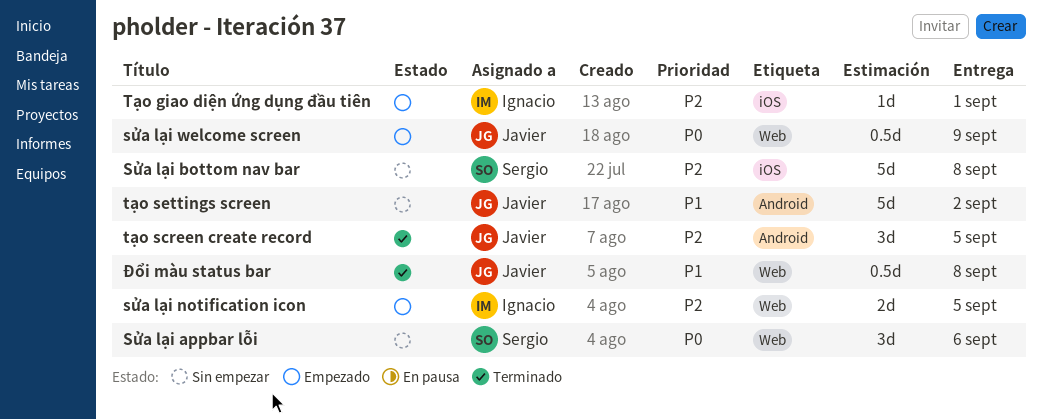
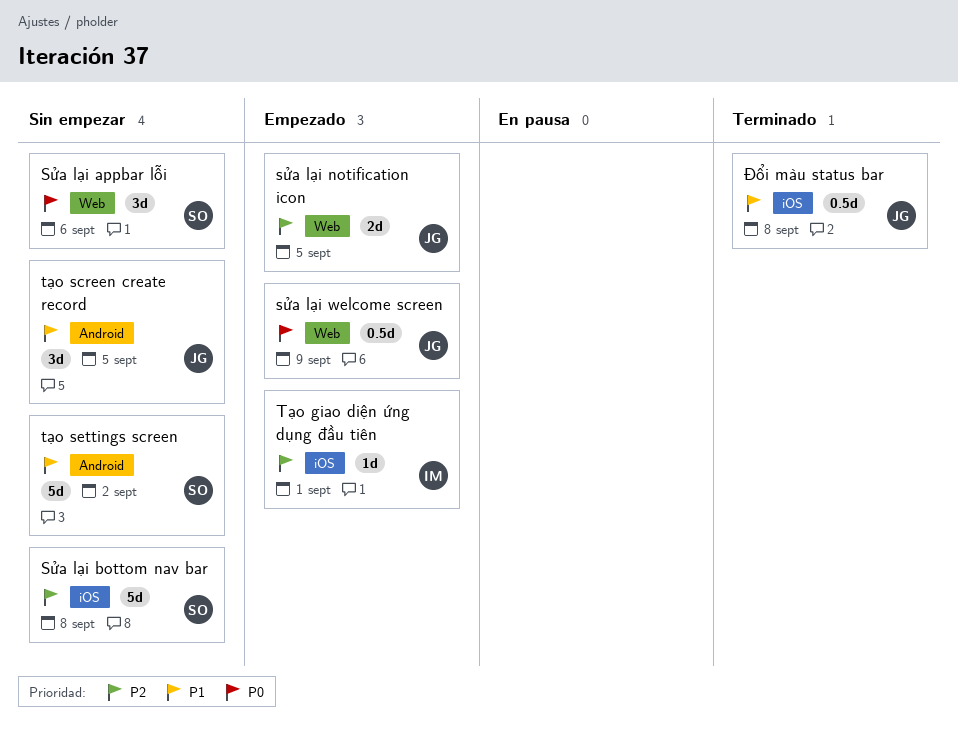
sửa lại notification icon, owner: Ignacio -> Javier
tạo screen create record, status: Terminado -> Sin empezar
tạo screen create record, priority: P2 -> P1
tạo settings screen, owner: Javier -> Sergio
Đổi màu status bar, label: Web -> iOS

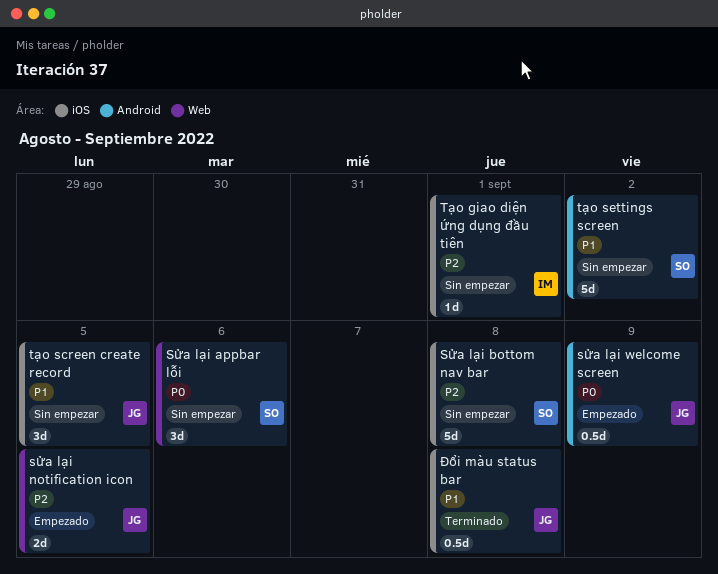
sửa lại welcome screen, label: Web -> Android
Tạo giao diện ứng dụng đầu tiên, status: Empezado -> Sin empezar
tạo screen create record, label: Android -> iOS

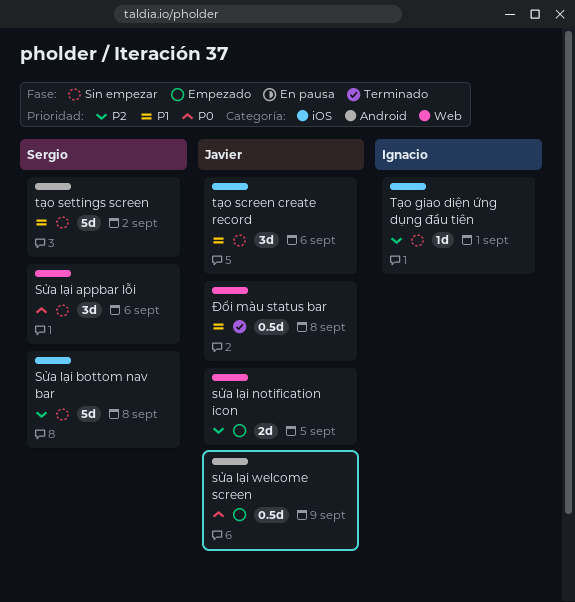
tạo screen create record, due: Sep 5 -> Sep 6
Đổi màu status bar, label: iOS -> Web

